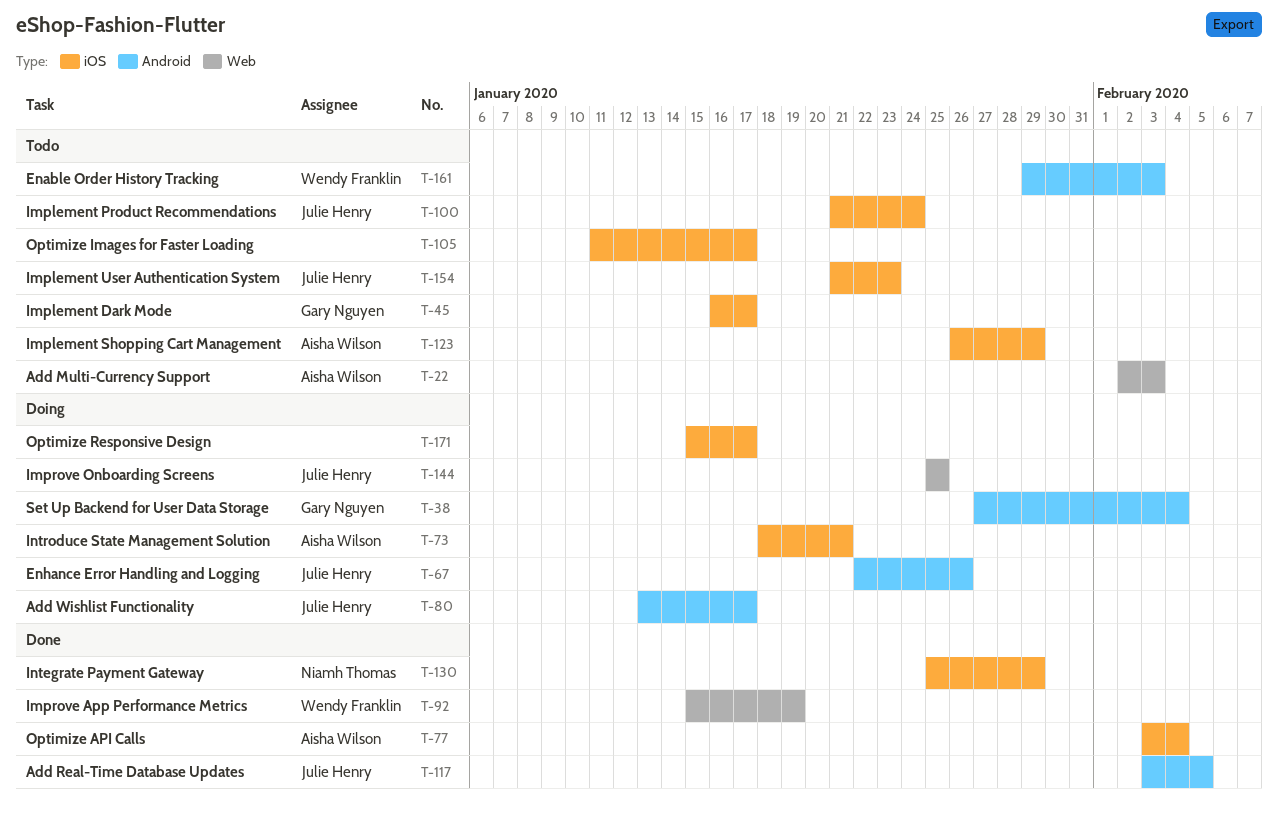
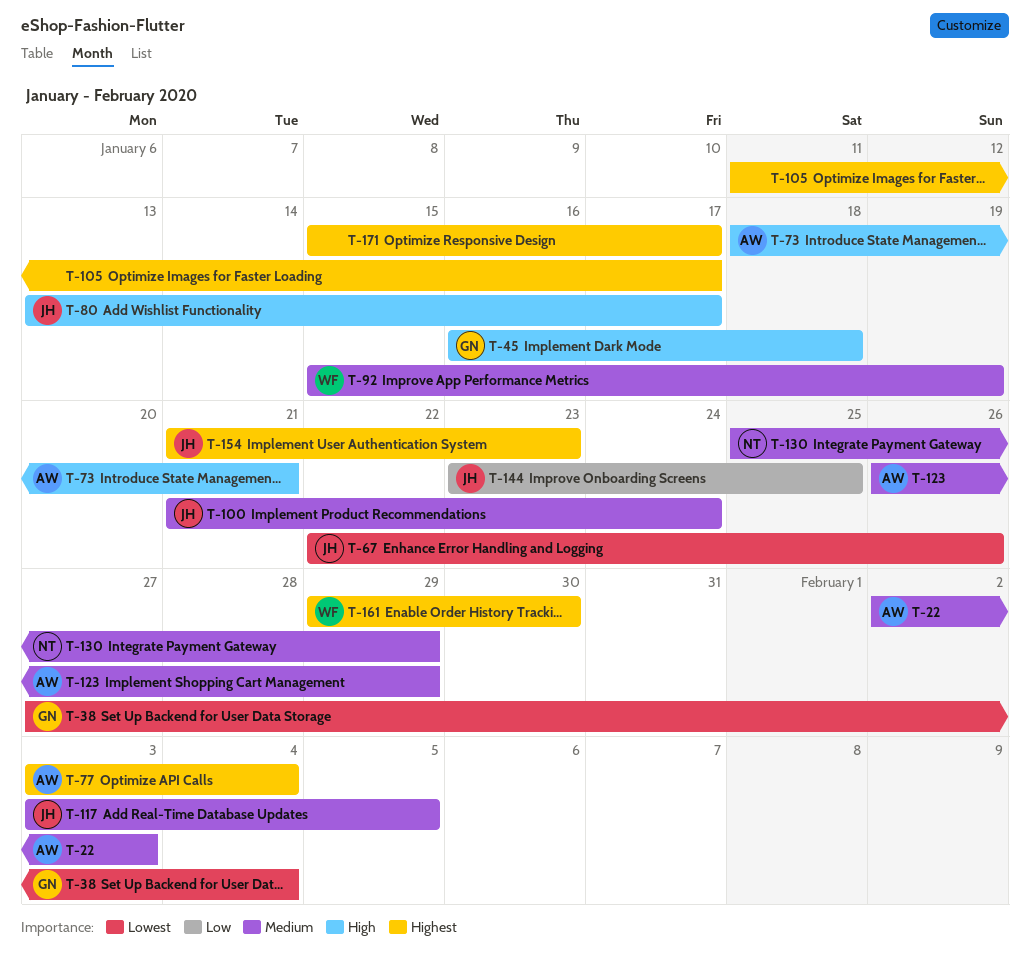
T-45, due: Jan 17 -> Jan 18
T-144, start: Jan 25 -> Jan 23
T-161, due: Feb 3 -> Jan 30

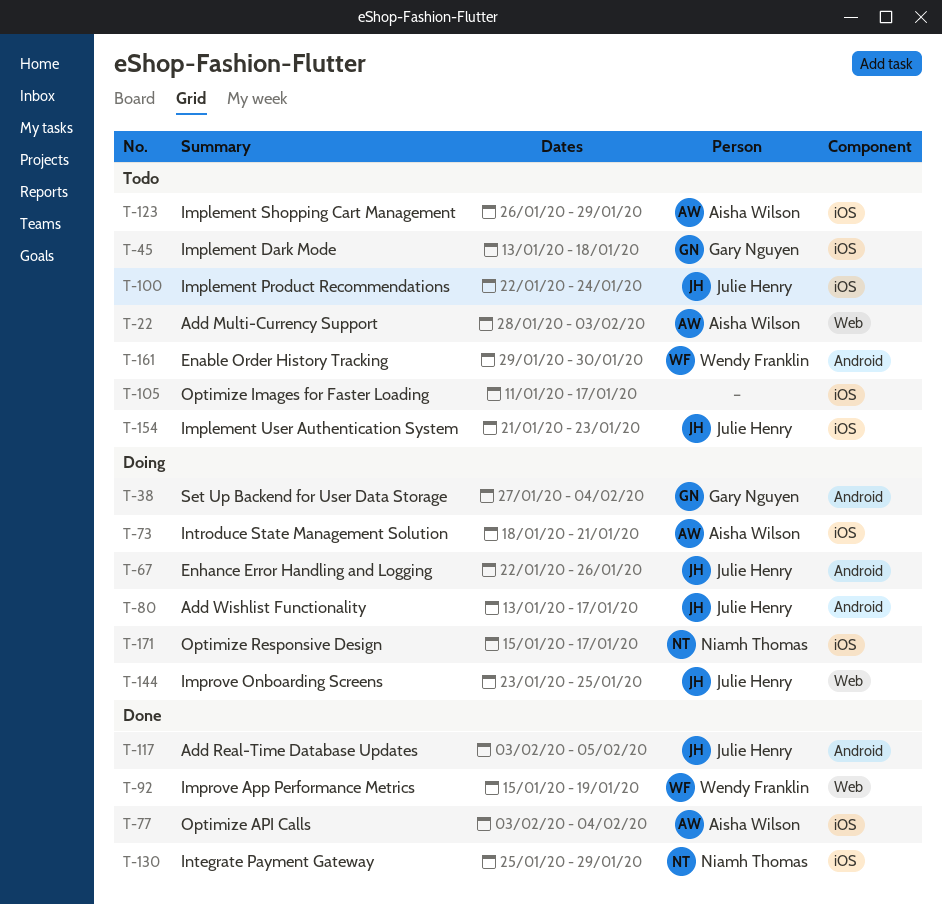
T-22, start: Feb 2 -> Jan 28
T-45, start: Jan 16 -> Jan 13
T-100, start: Jan 21 -> Jan 22
T-171, owner: none -> Niamh Thomas

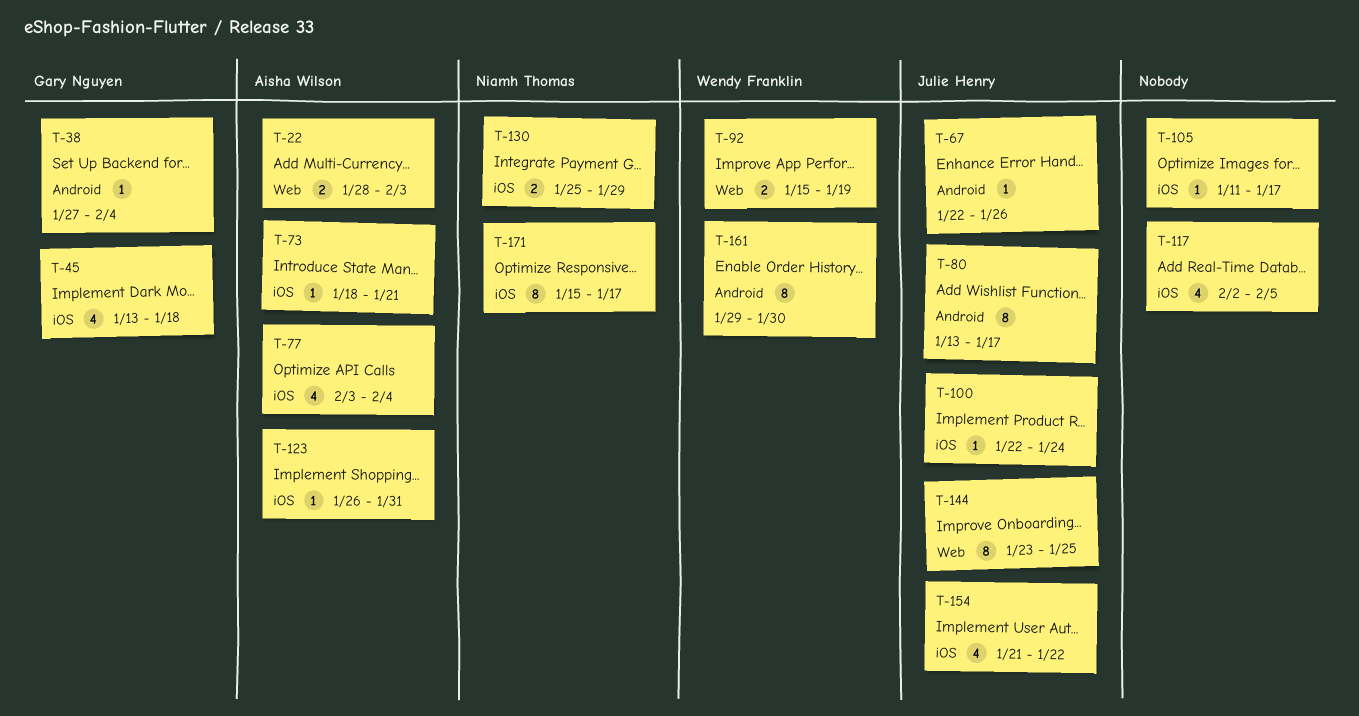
T-117, owner: Julie Henry -> none
T-117, label: Android -> iOS
T-117, start: Feb 3 -> Feb 2
T-123, due: Jan 29 -> Jan 31
T-154, due: Jan 23 -> Jan 22

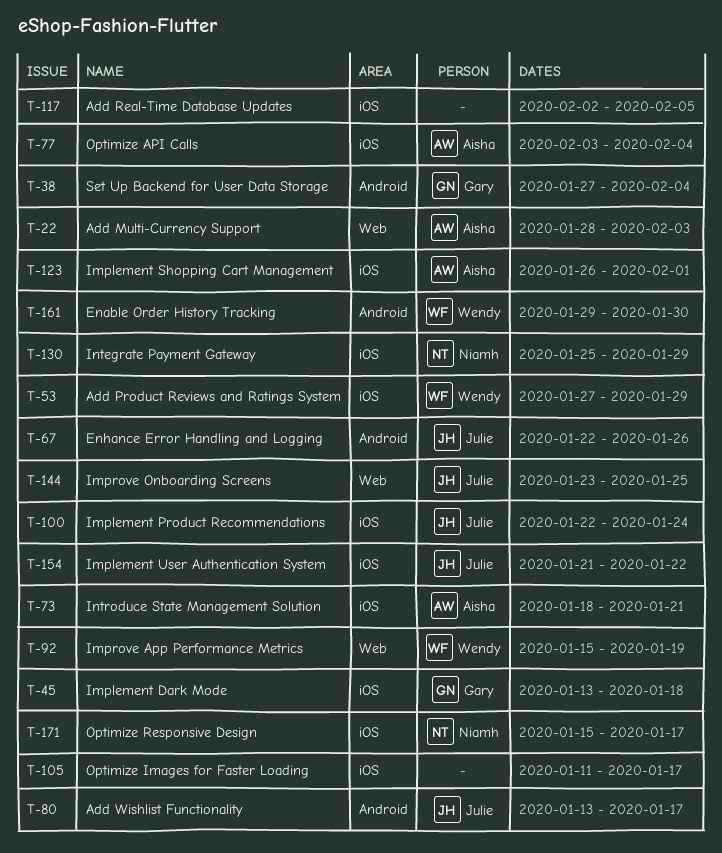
T-53: none -> present
T-123, due: Jan 31 -> Feb 1

